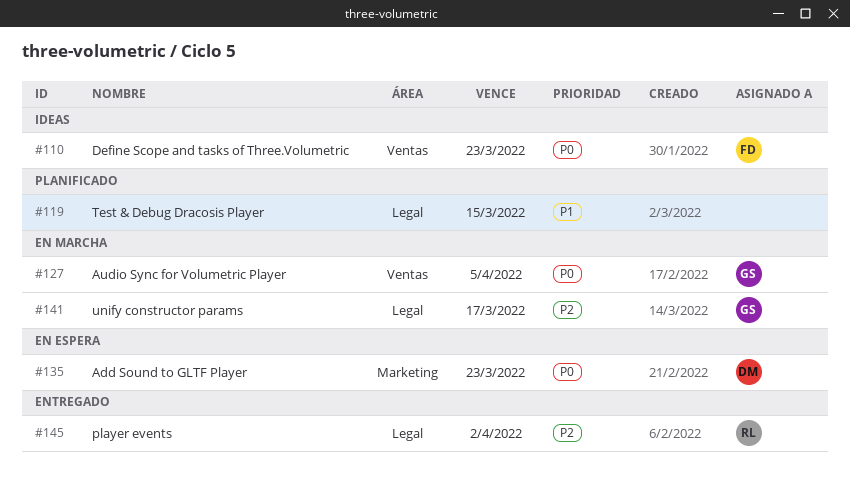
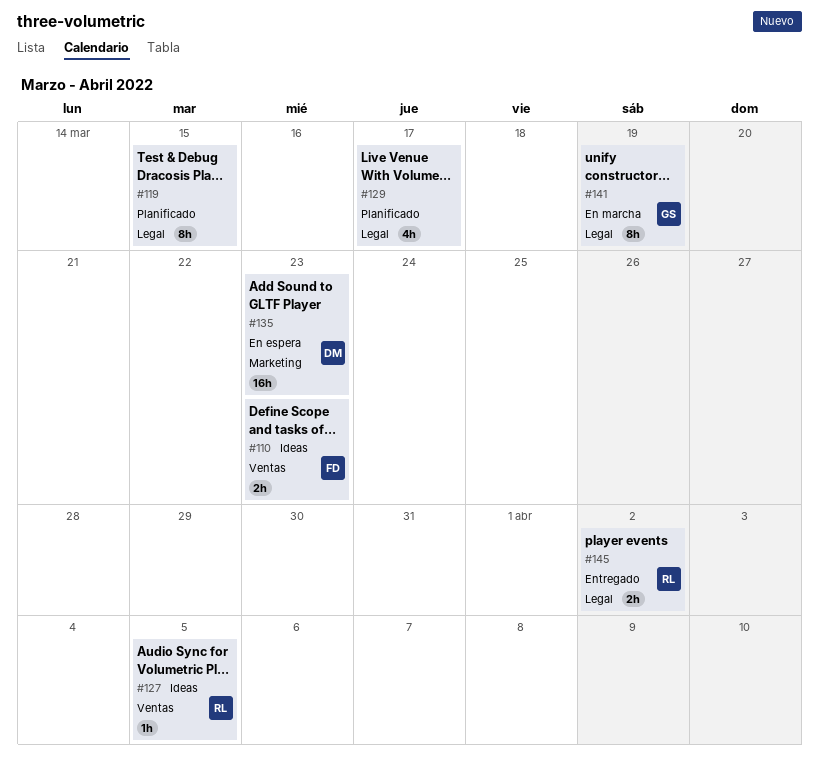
#127, status: En marcha -> Ideas
#127, owner: GS -> RL
#129: none -> present
#141, due: Mar 17 -> Mar 19

